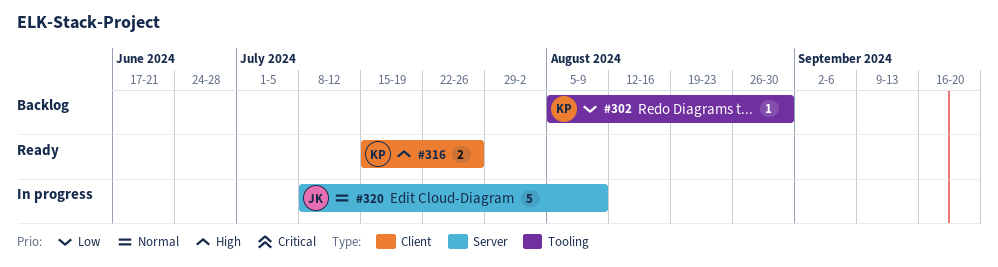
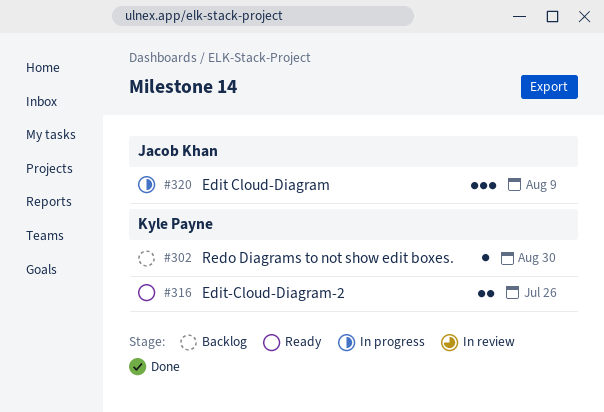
#320, estimate: 5 -> 3

